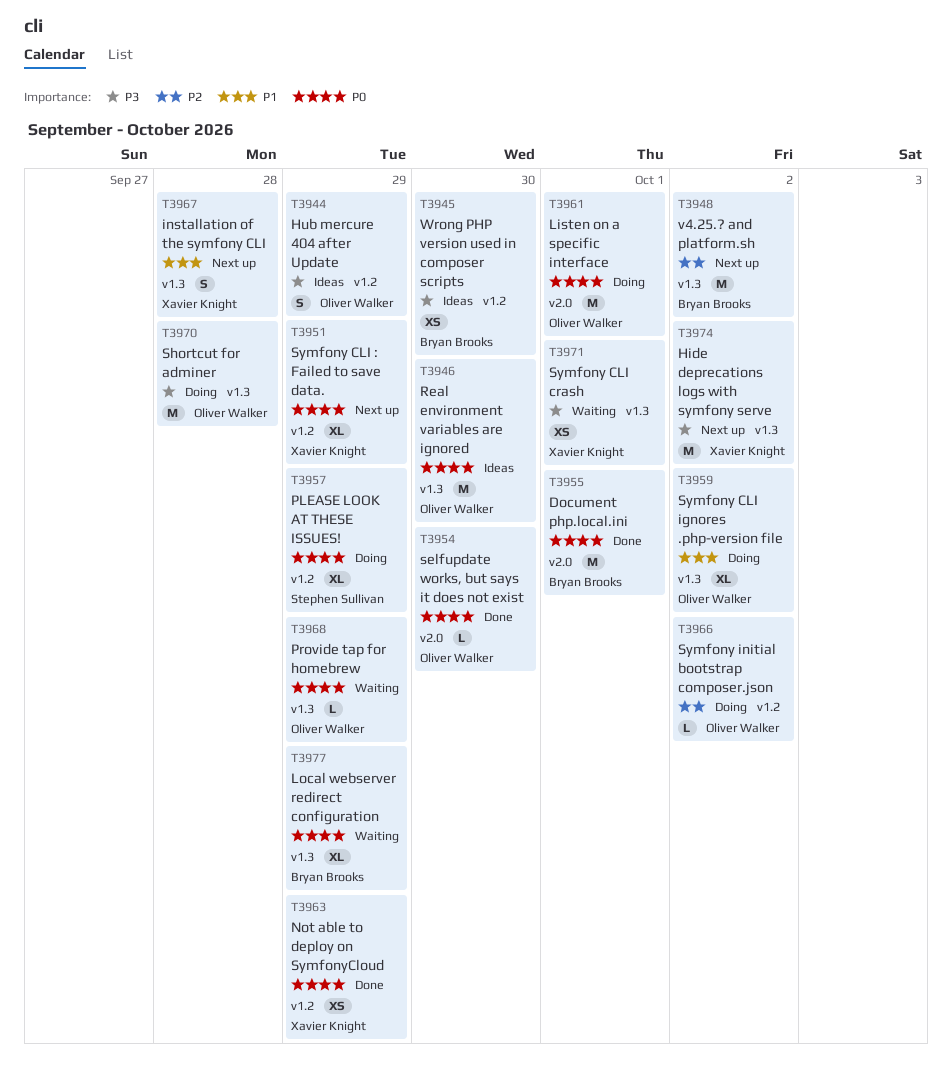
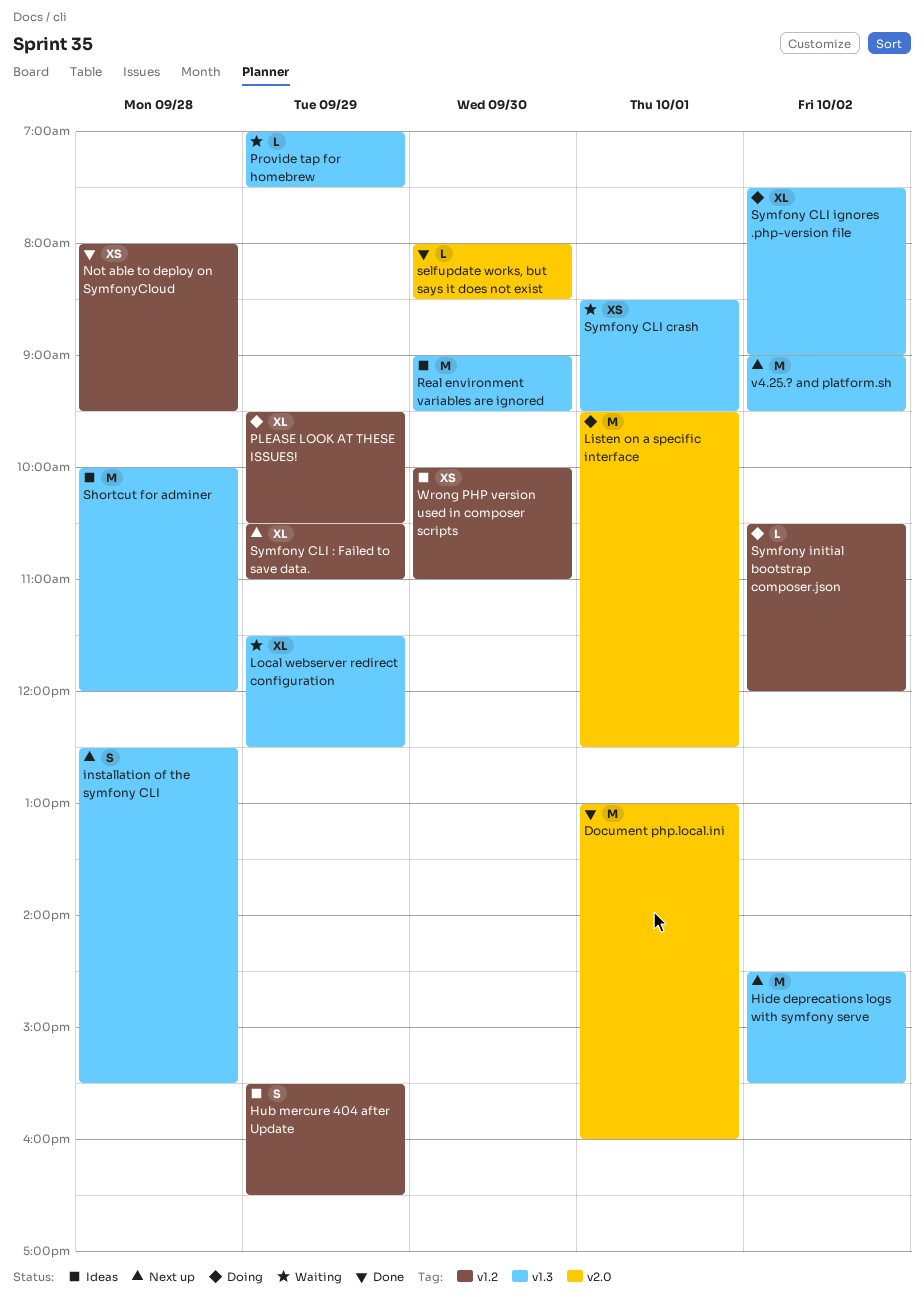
Not able to deploy on SymfonyCloud, day: Sep 29 -> Sep 28
Shortcut for adminer, status: Doing -> Ideas

